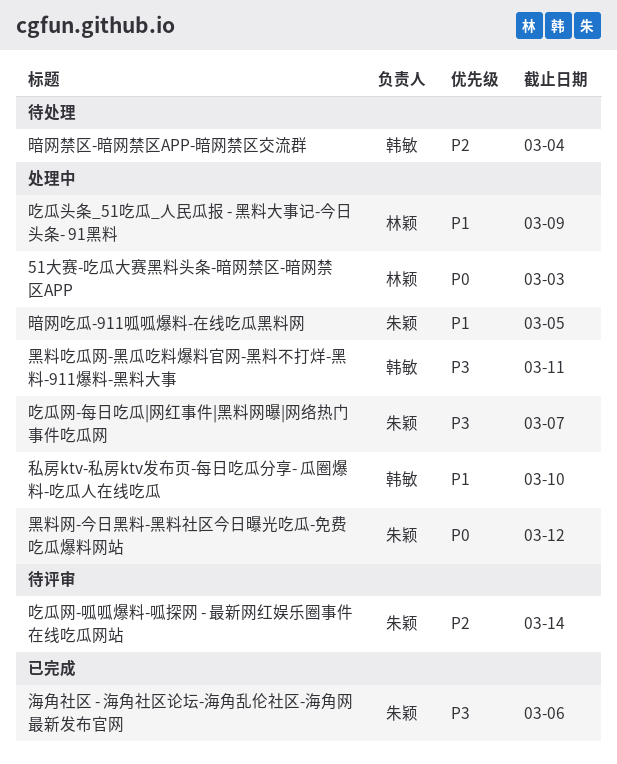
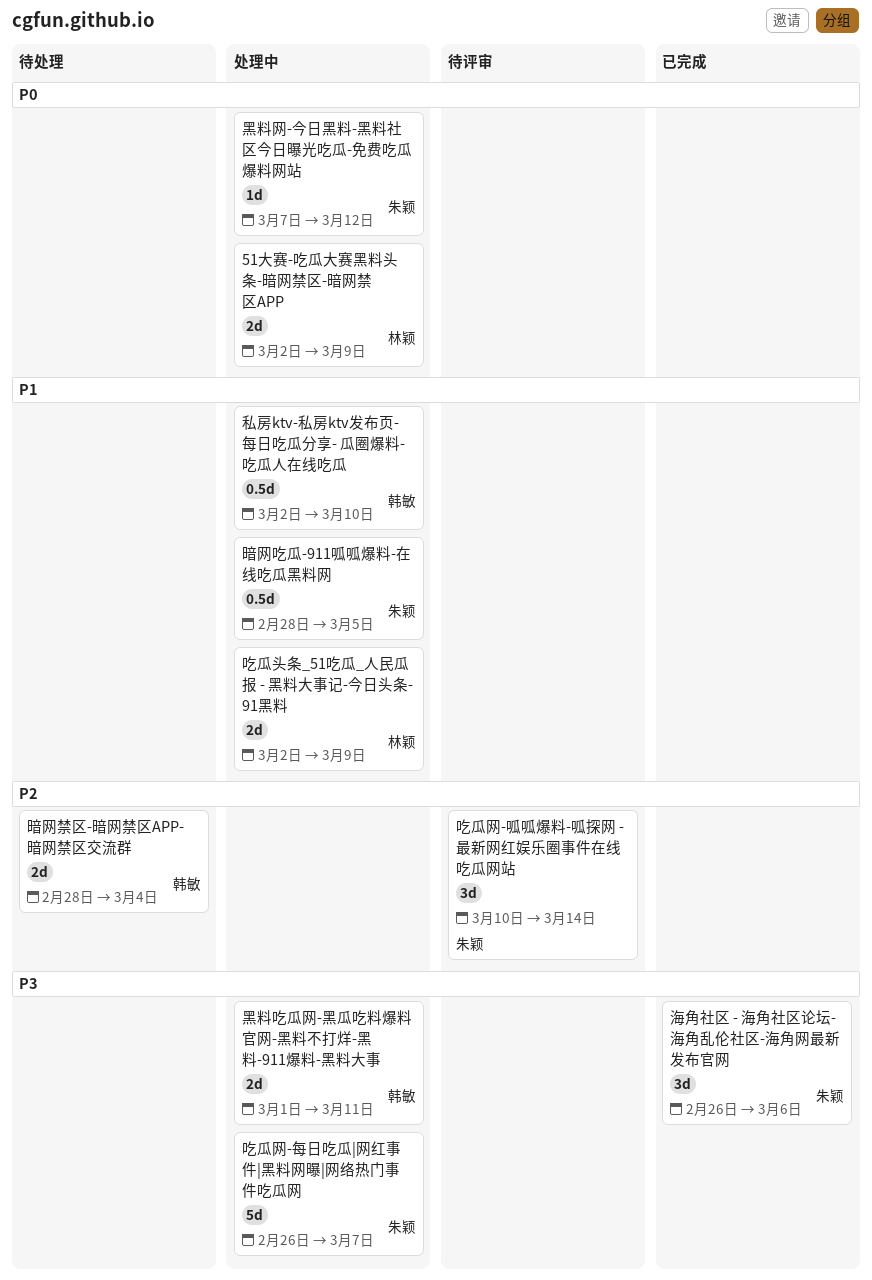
51大赛-吃瓜大赛黑料头条-暗网禁区-暗网禁区APP, due: Mar 3 -> Mar 9

